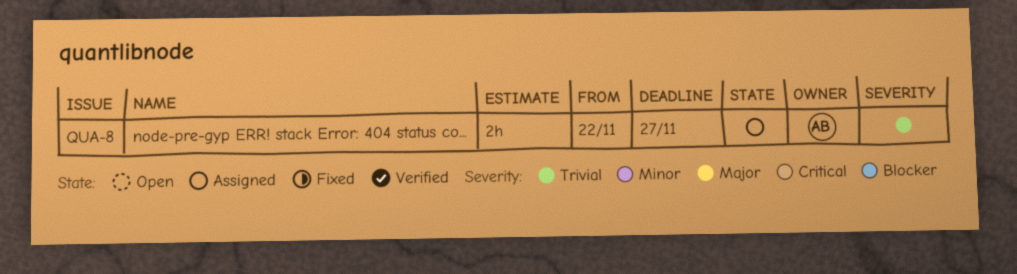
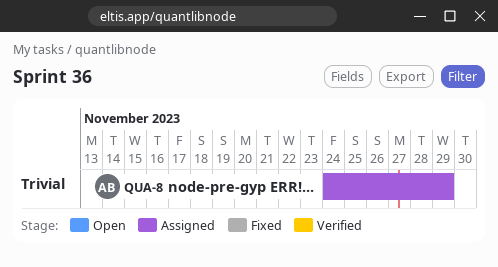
QUA-8, start: Nov 22 -> Nov 24
QUA-8, due: Nov 27 -> Nov 29

